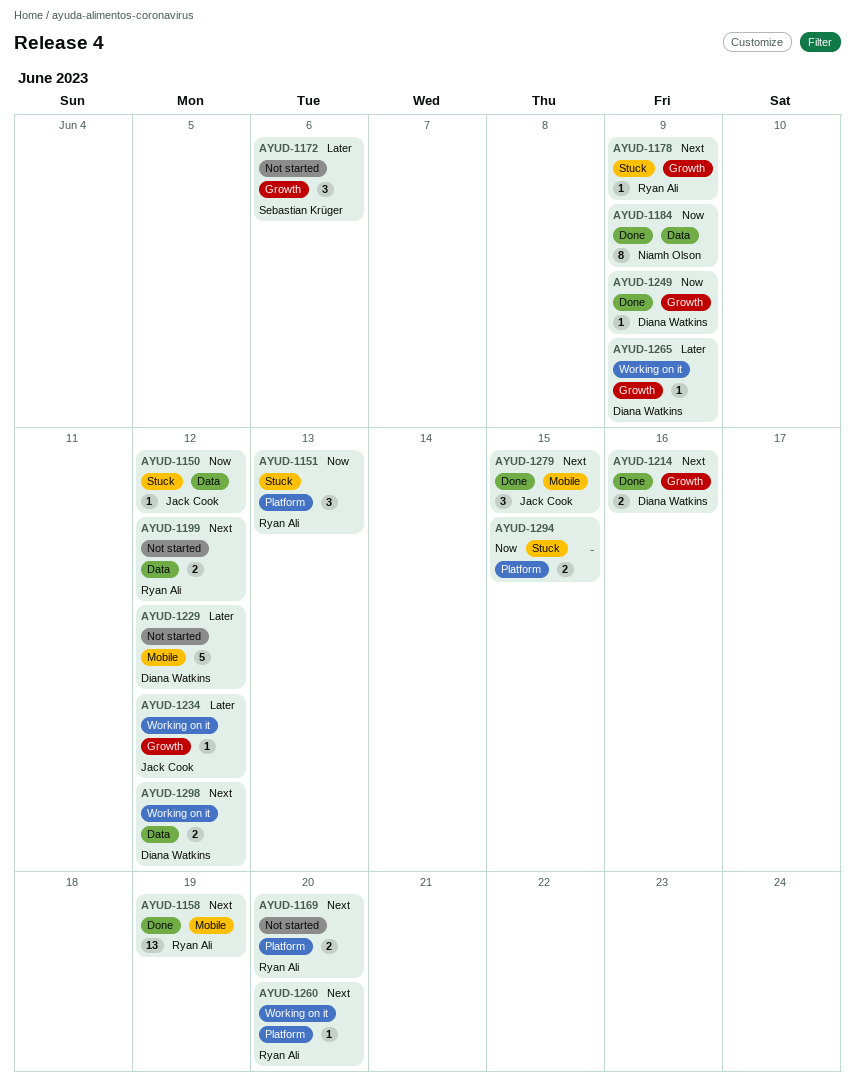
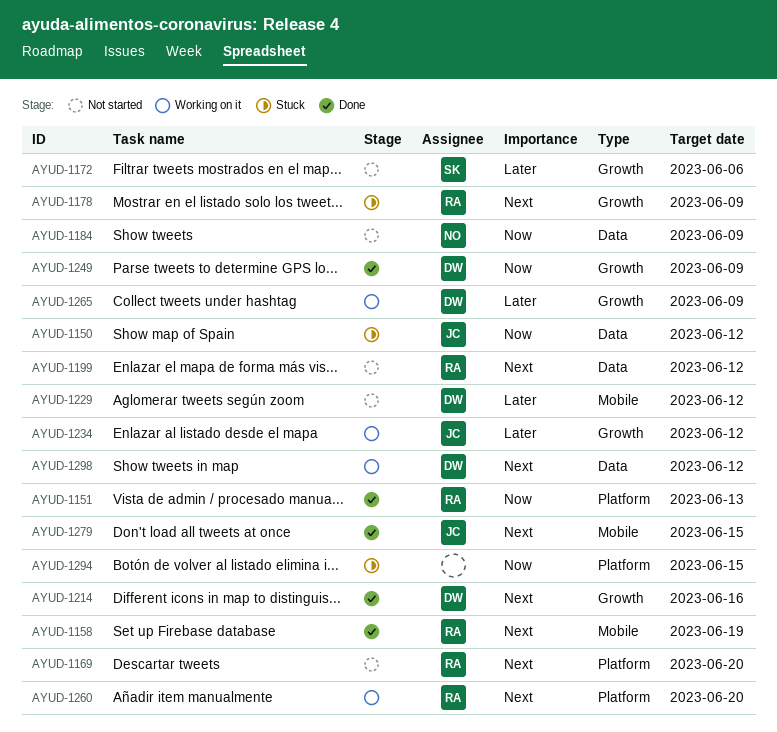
AYUD-1151, status: Stuck -> Done
AYUD-1184, status: Done -> Not started

